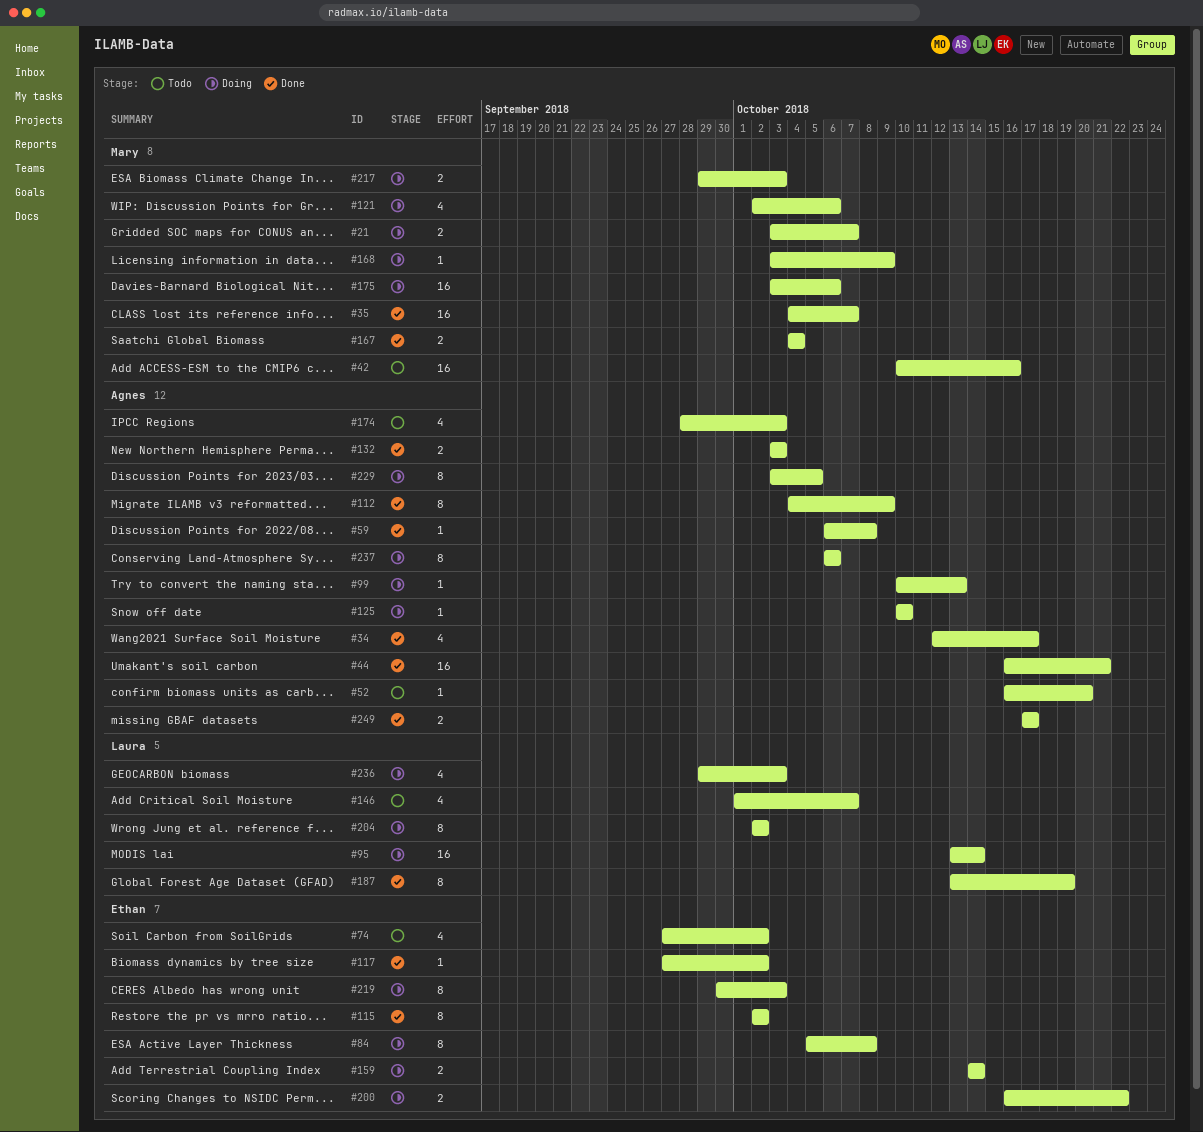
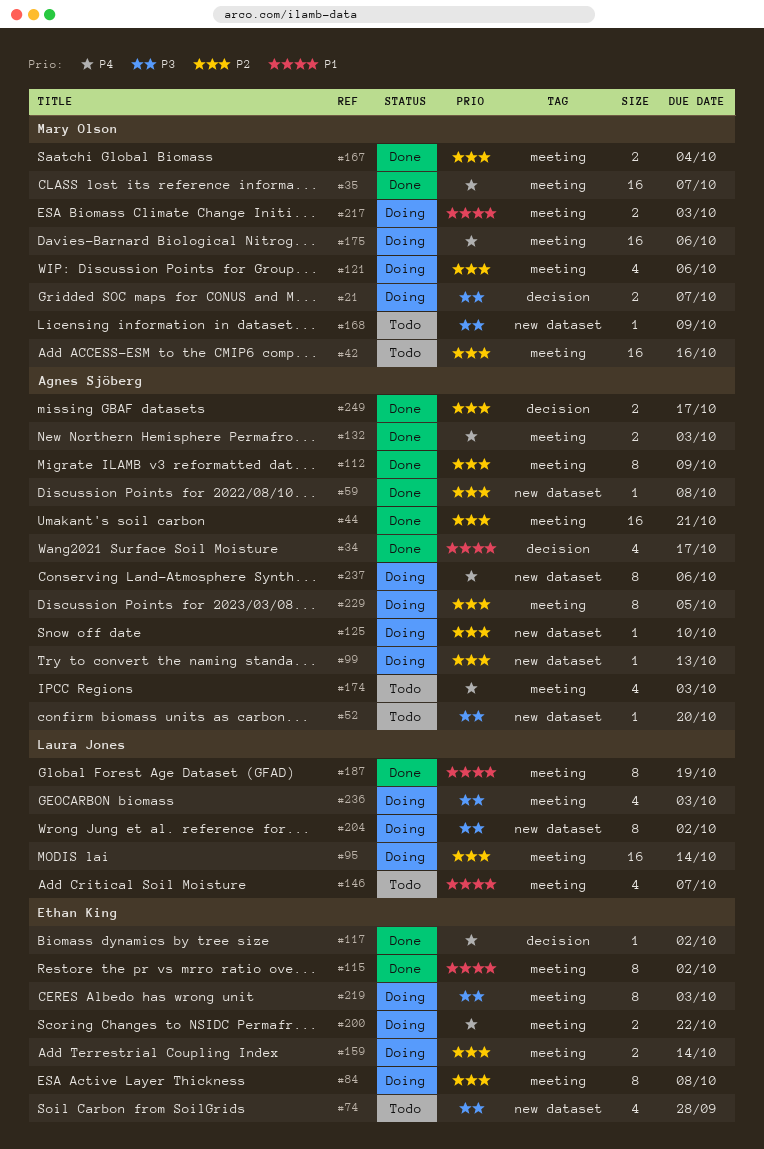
#74, due: Oct 2 -> Sep 28
#168, status: Doing -> Todo

